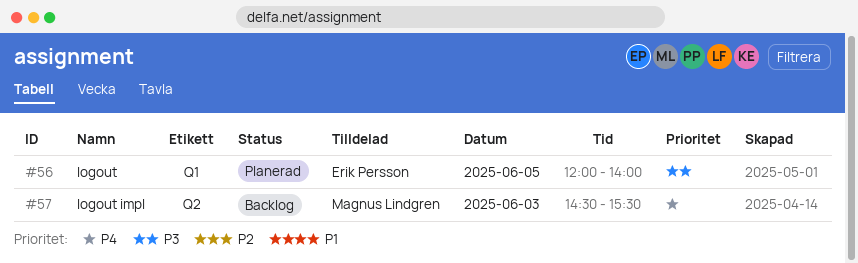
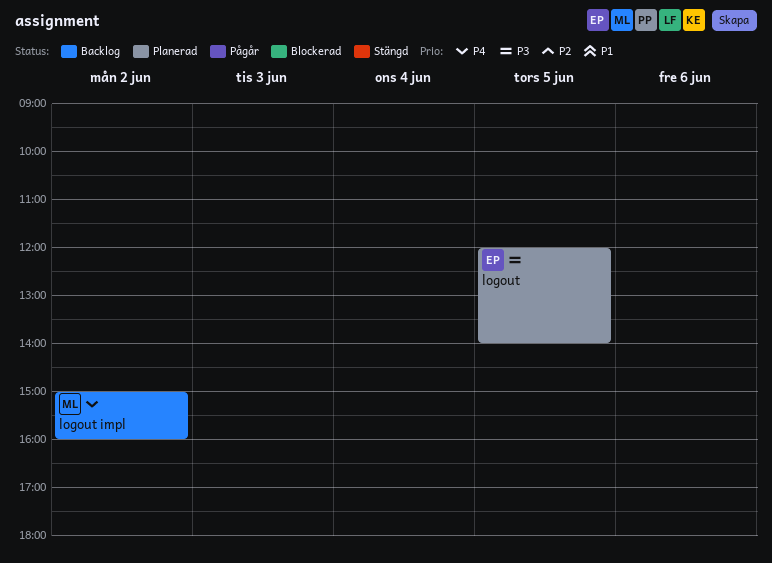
logout impl, day: Jun 3 -> Jun 2
logout impl, begins: 14:30 -> 15:00
logout impl, ends: 15:30 -> 16:00

